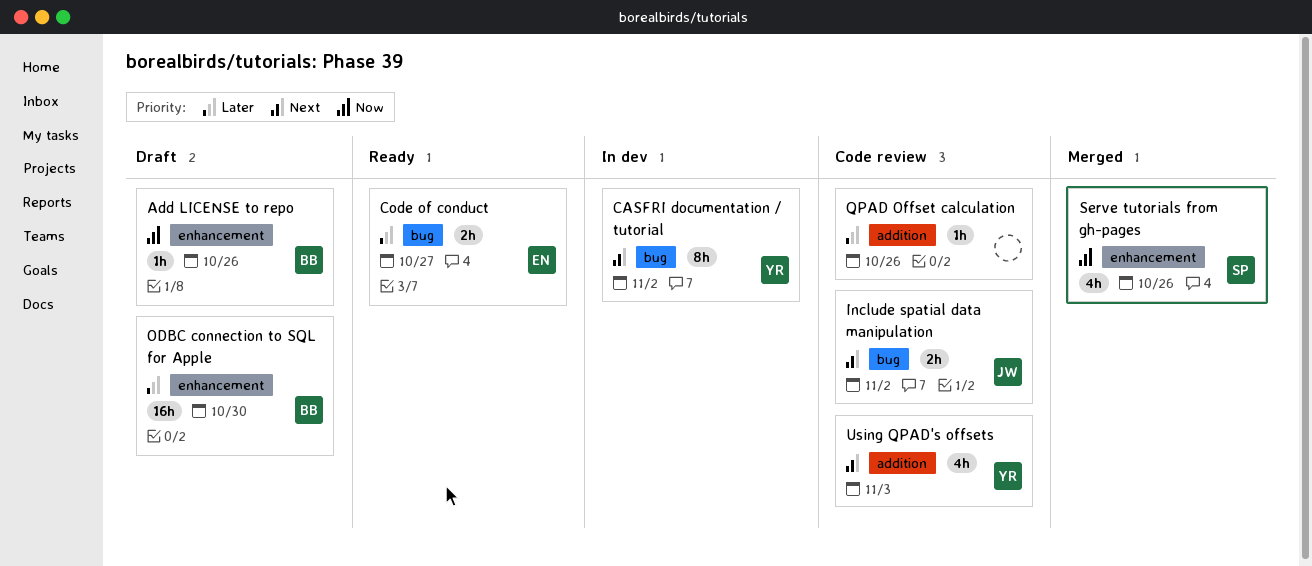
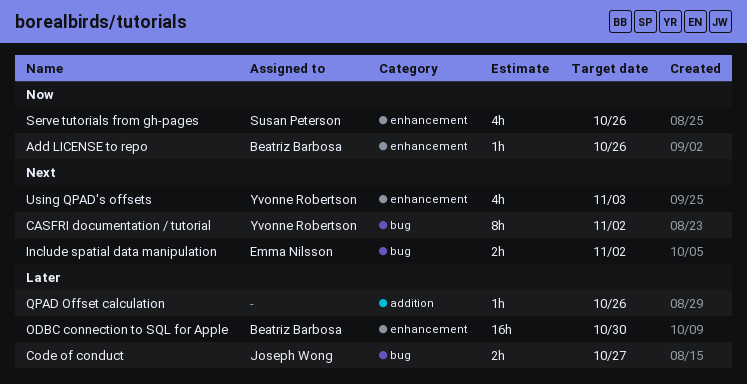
Code of conduct, owner: Emma Nilsson -> Joseph Wong
Include spatial data manipulation, owner: Joseph Wong -> Emma Nilsson
Using QPAD's offsets, label: addition -> enhancement

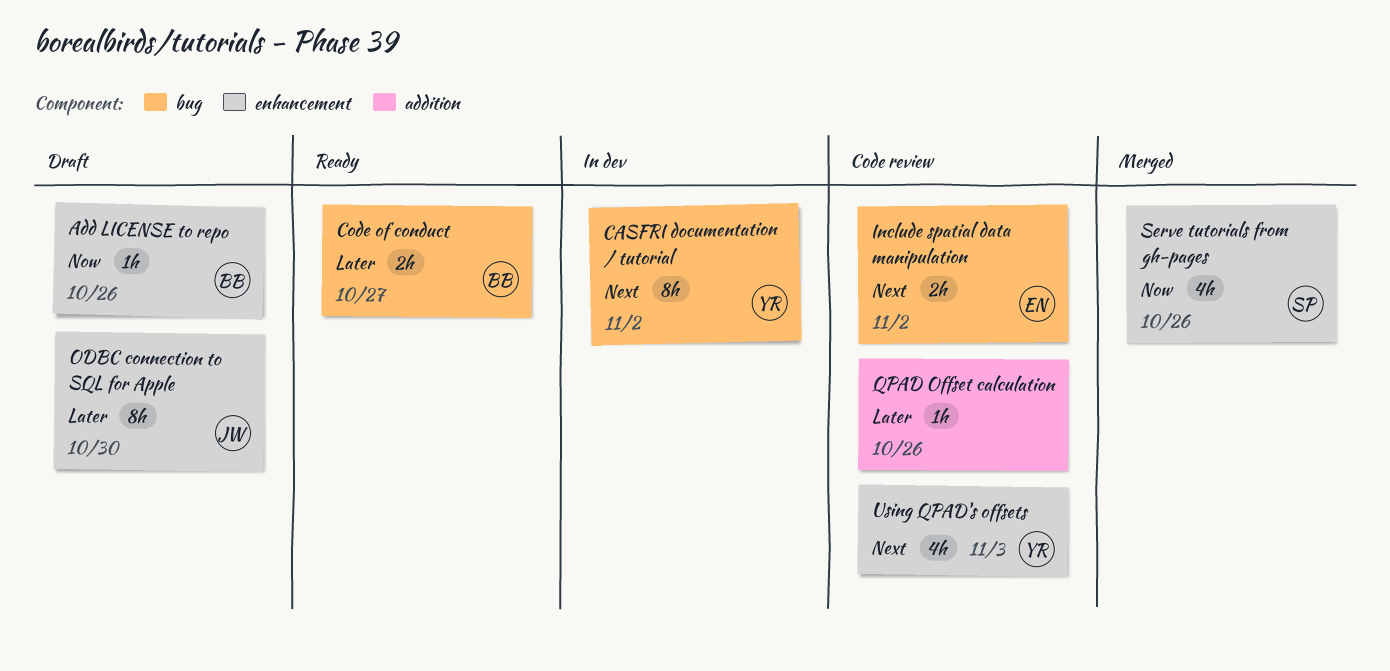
Code of conduct, owner: Joseph Wong -> Beatriz Barbosa
ODBC connection to SQL for Apple, owner: Beatriz Barbosa -> Joseph Wong
ODBC connection to SQL for Apple, estimate: 16h -> 8h

